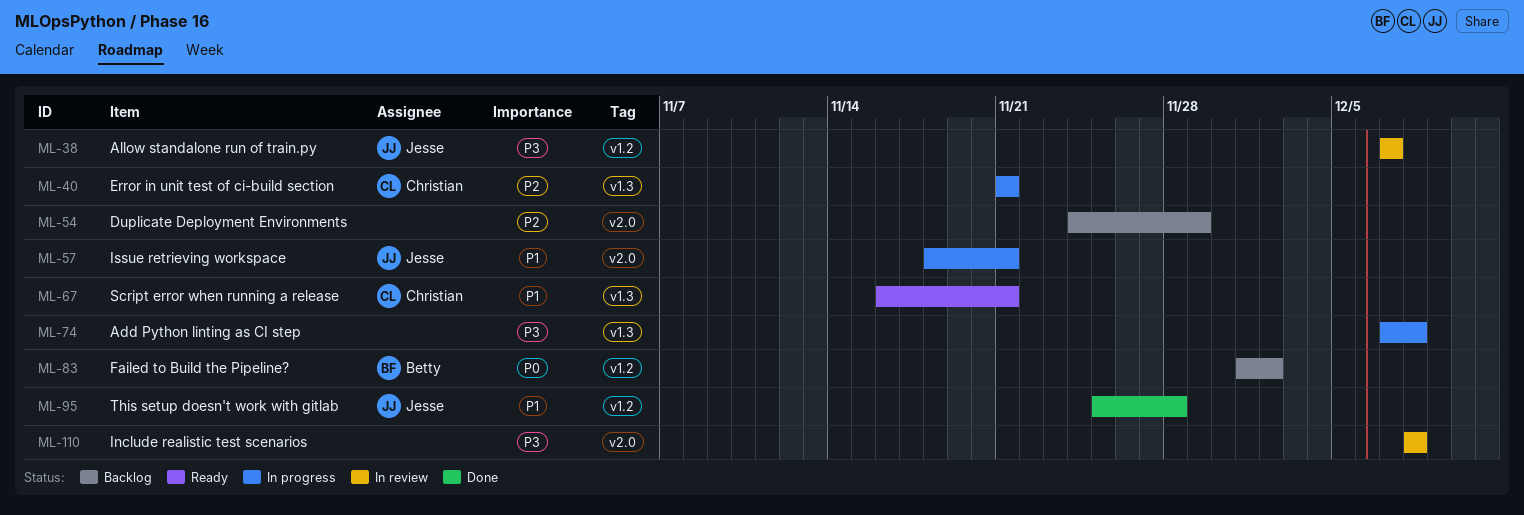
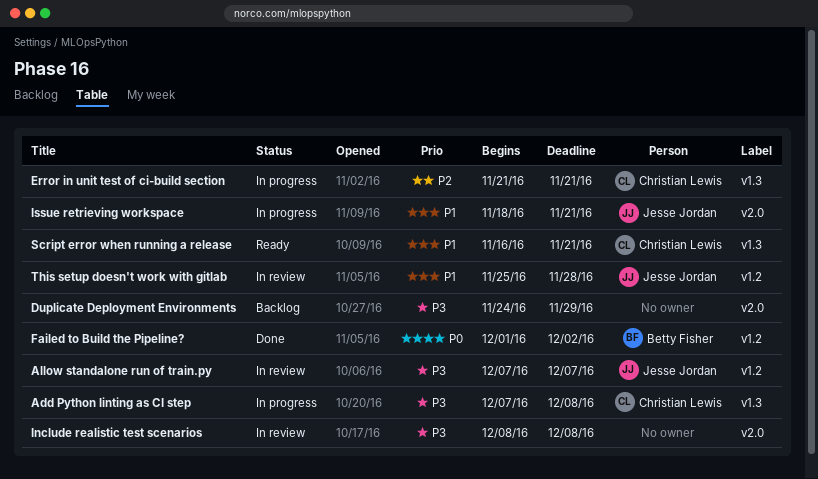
Add Python linting as CI step, owner: none -> Christian Lewis
Duplicate Deployment Environments, priority: P2 -> P3
Failed to Build the Pipeline?, status: Backlog -> Done
This setup doesn't work with gitlab, status: Done -> In review

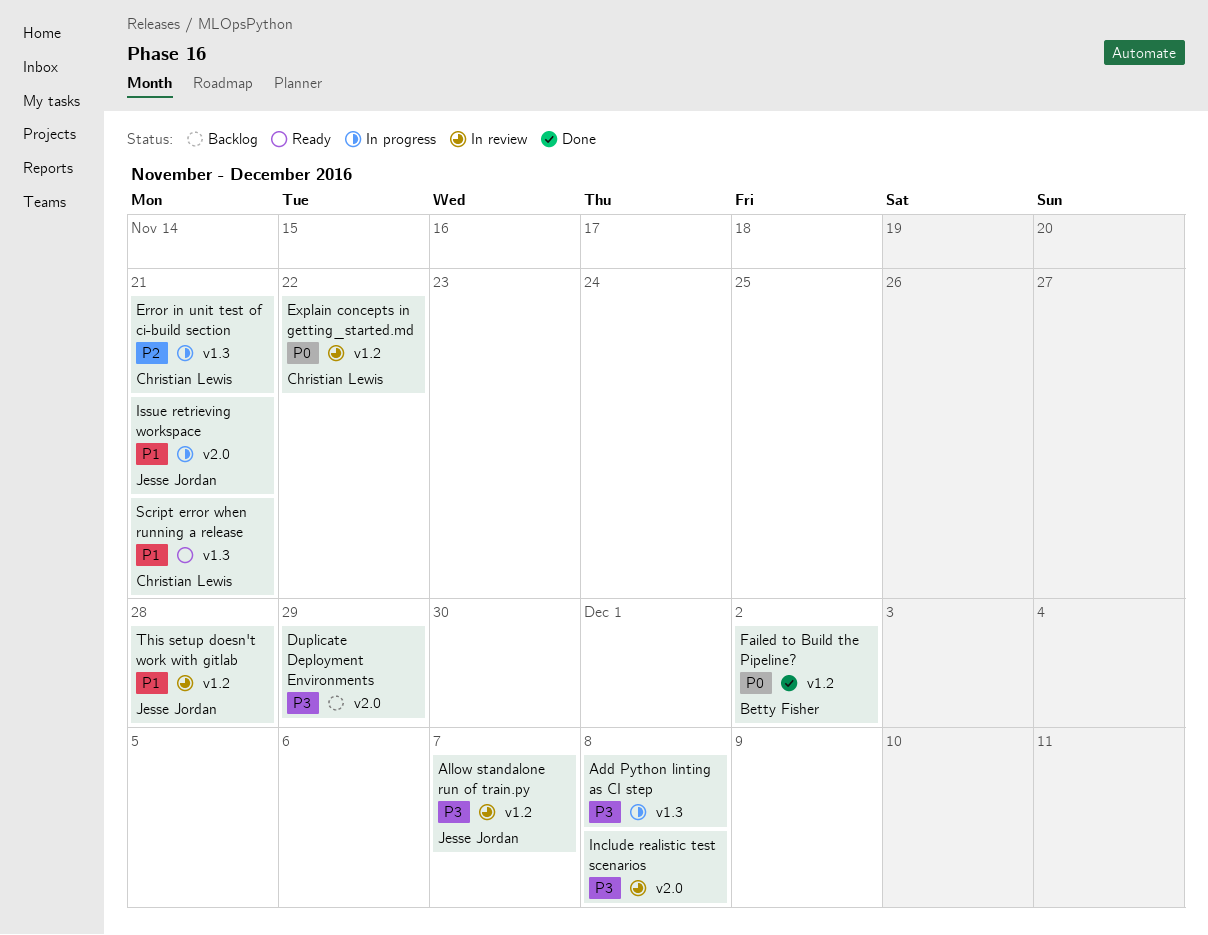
Add Python linting as CI step, owner: Christian Lewis -> none
Explain concepts in getting_started.md: none -> present

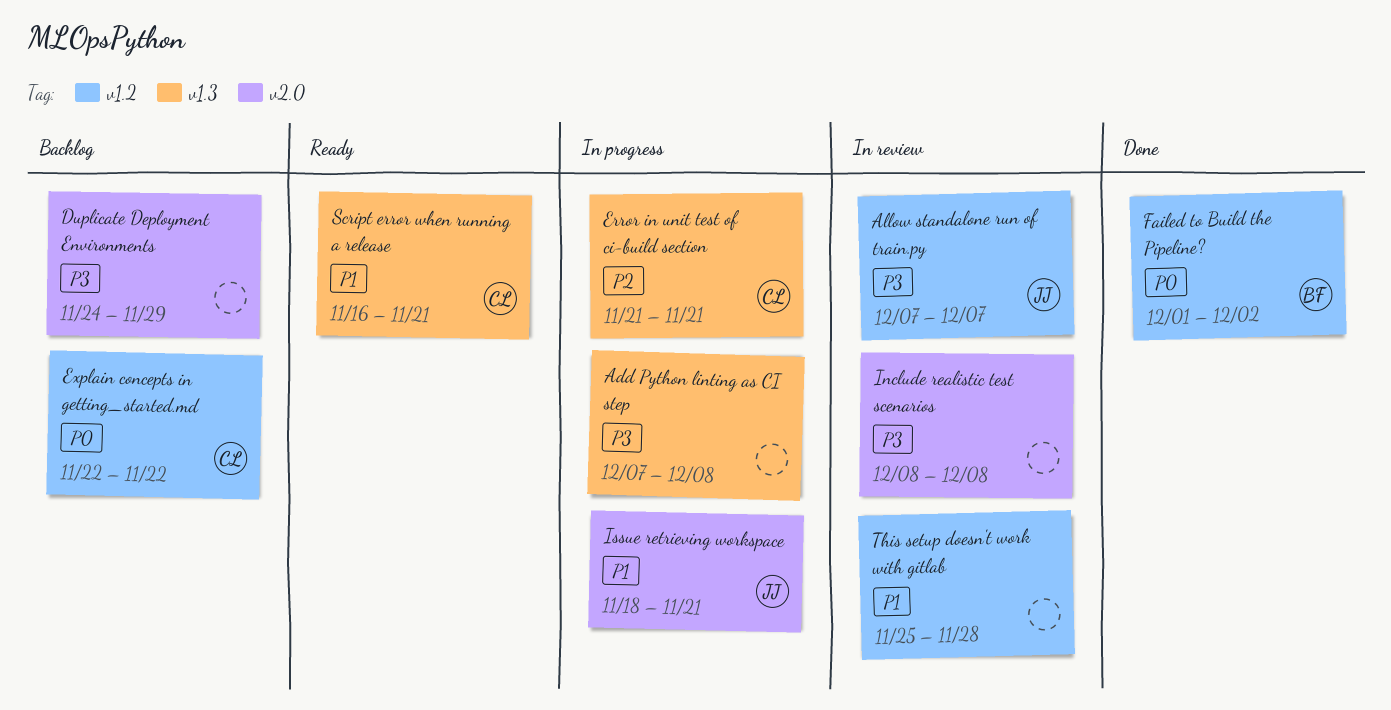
Explain concepts in getting_started.md, status: In review -> Backlog
This setup doesn't work with gitlab, owner: Jesse Jordan -> none

